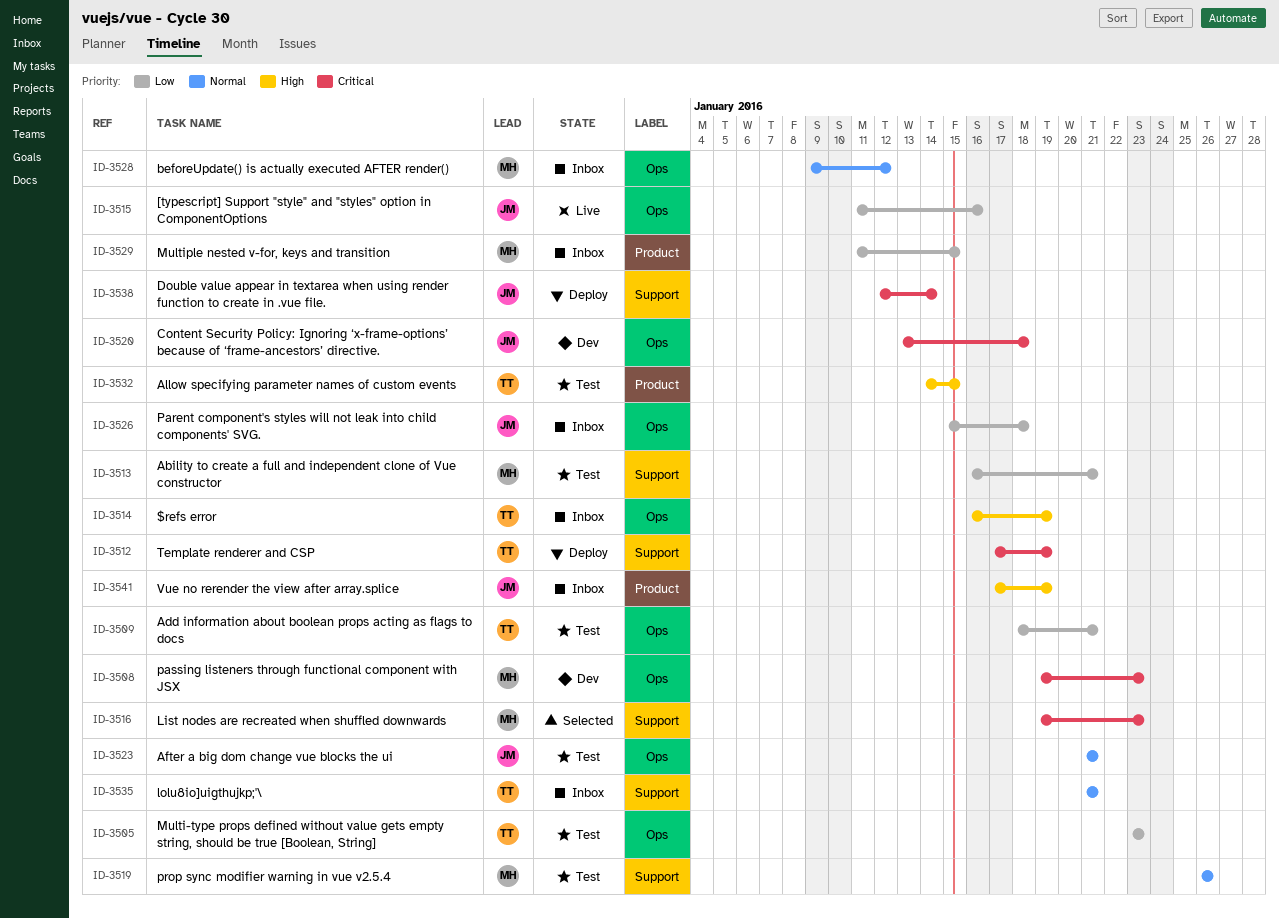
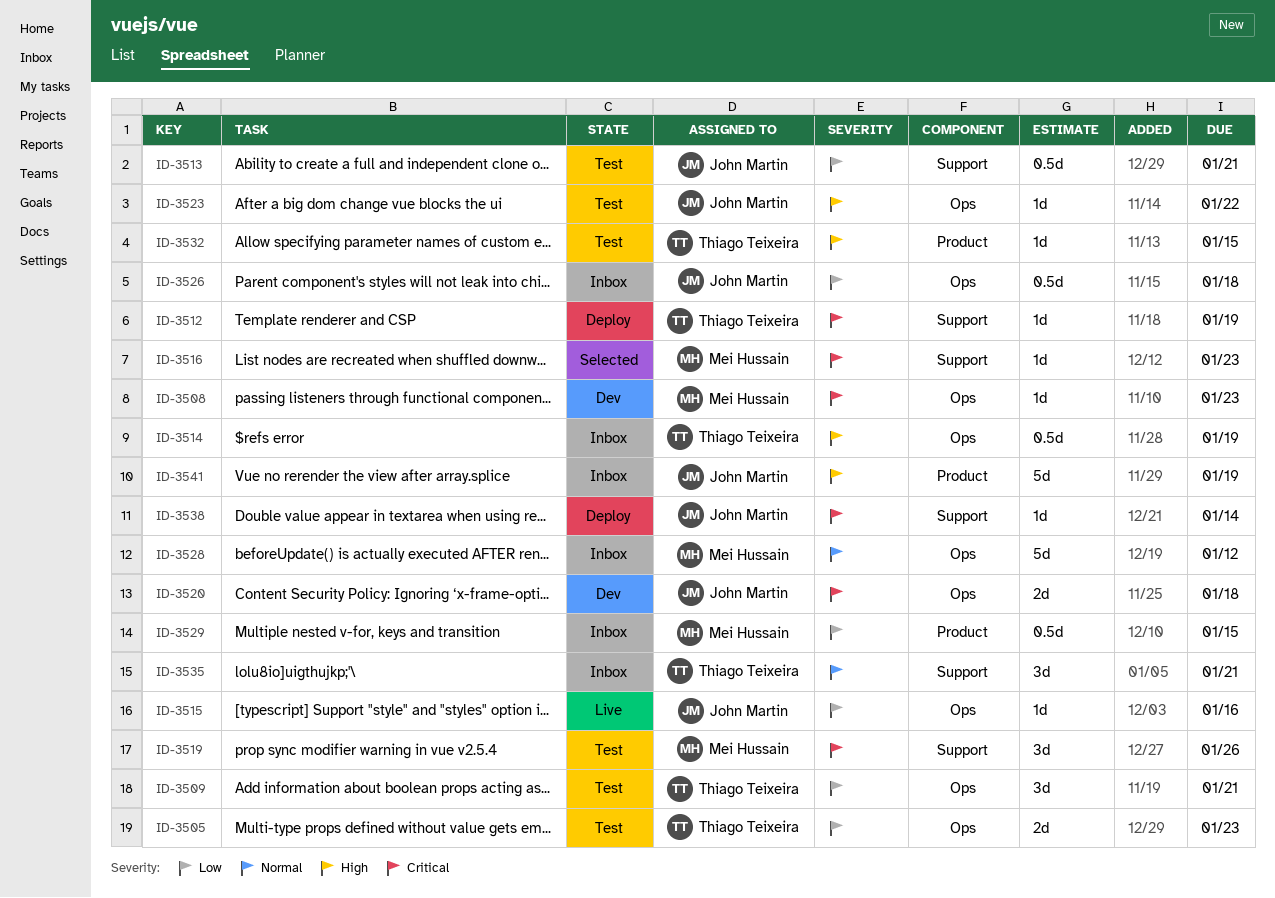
ID-3513, owner: Mei Hussain -> John Martin
ID-3519, priority: Normal -> Critical
ID-3523, priority: Normal -> High
ID-3523, due: Jan 21 -> Jan 22

